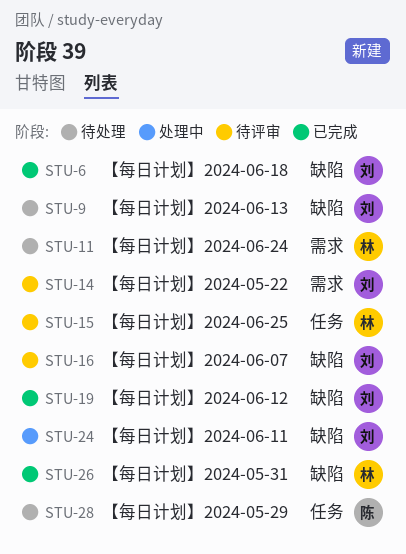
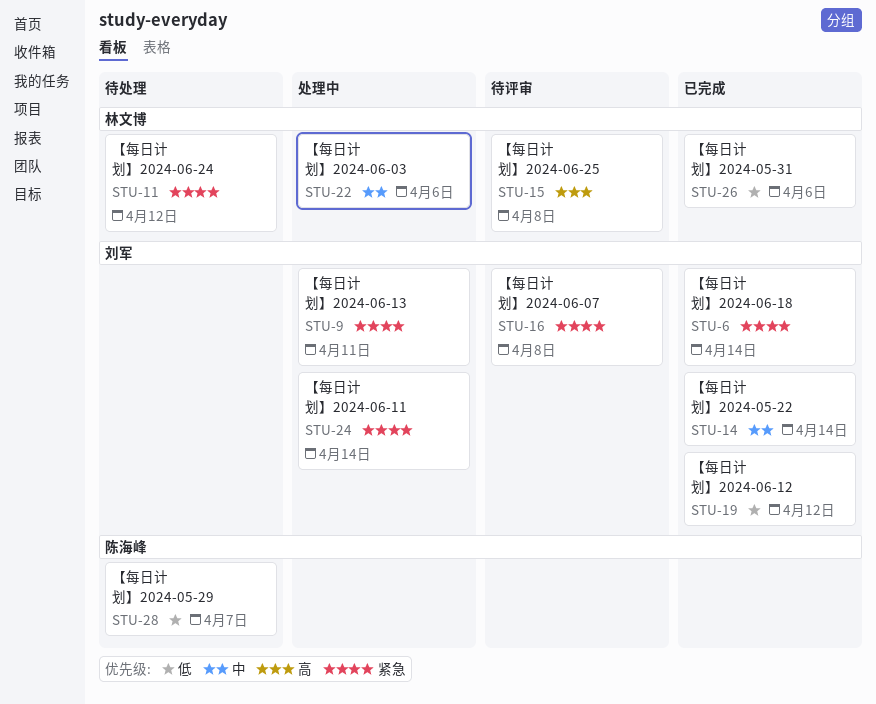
STU-9, status: 待处理 -> 处理中
STU-14, status: 待评审 -> 已完成
STU-22: none -> present

